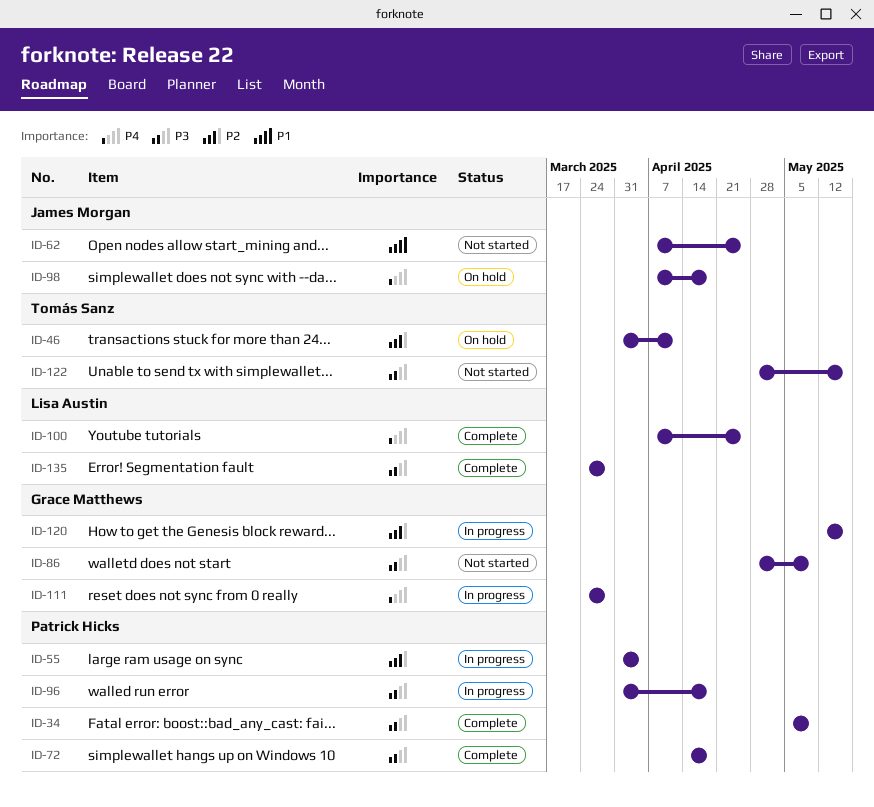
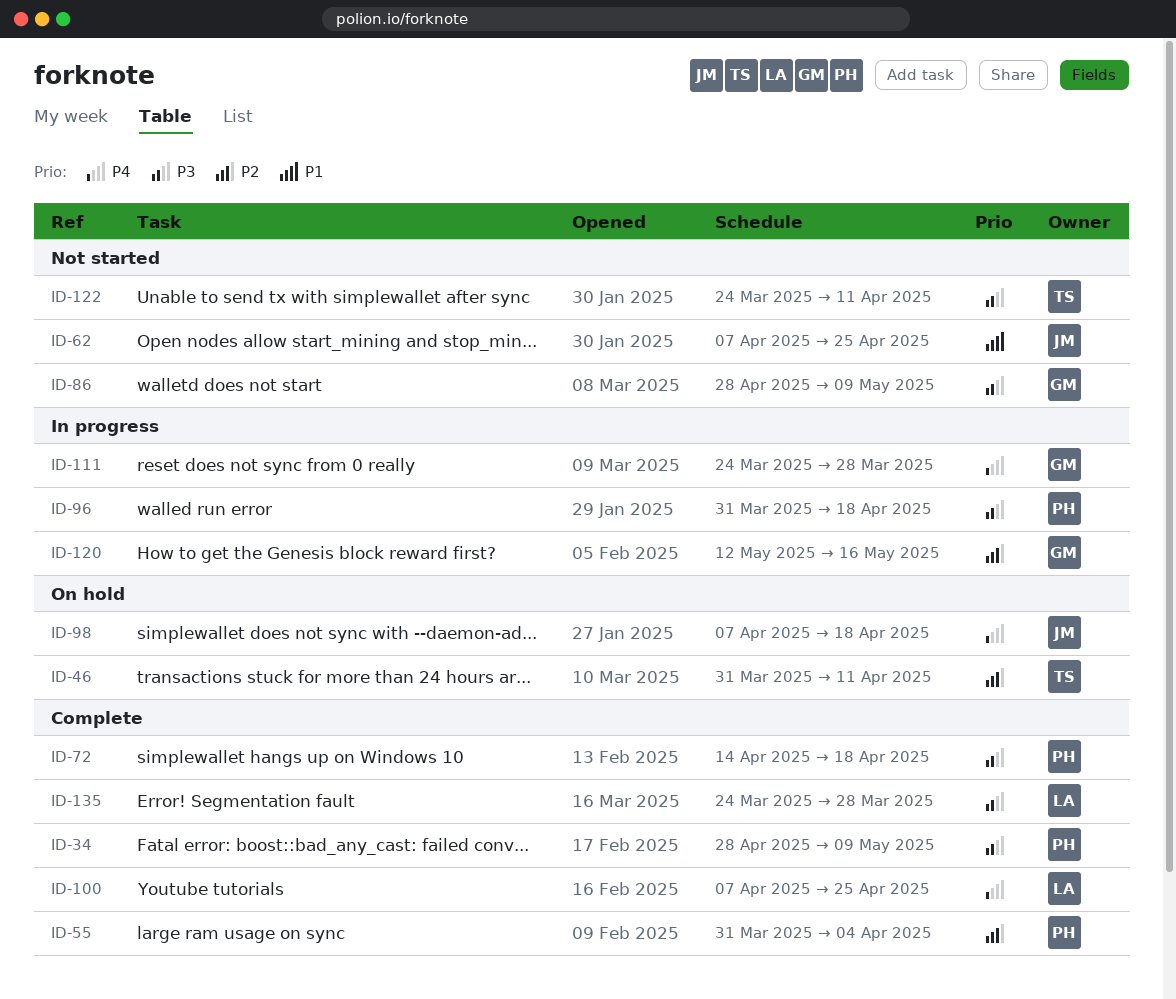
ID-34, start: May 5 -> Apr 28
ID-55, status: In progress -> Complete
ID-122, start: Apr 28 -> Mar 24
ID-122, due: May 16 -> Apr 11

